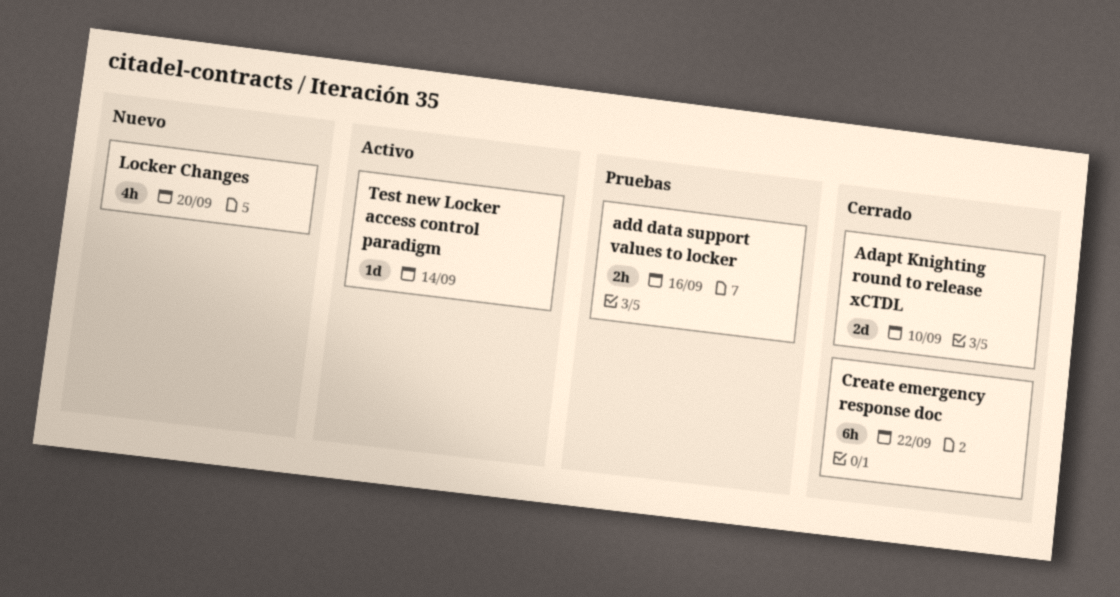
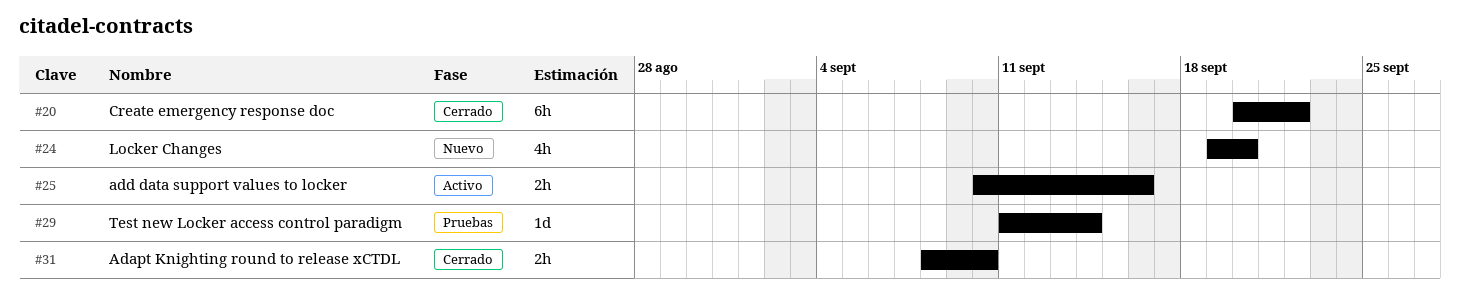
Adapt Knighting round to release xCTDL, estimate: 2d -> 2h
add data support values to locker, status: Pruebas -> Activo
Test new Locker access control paradigm, status: Activo -> Pruebas

